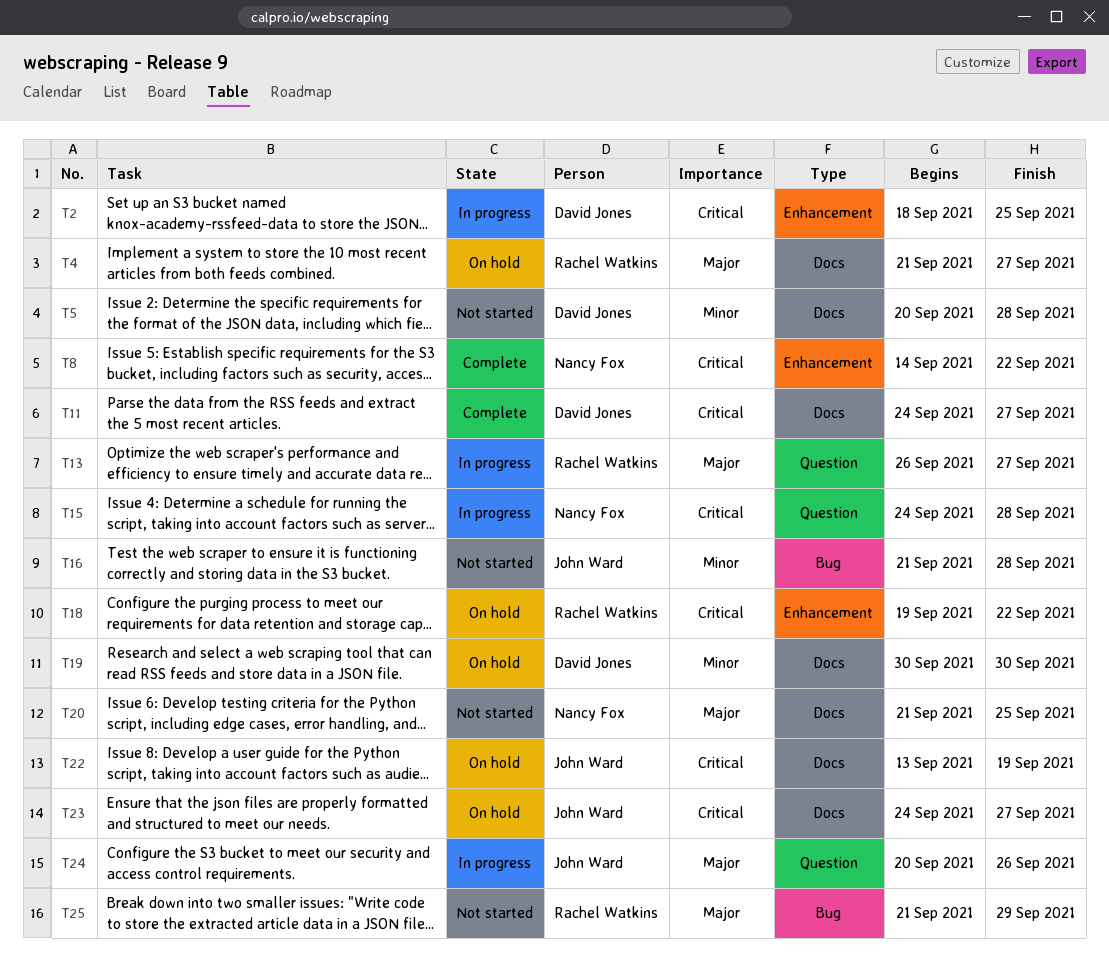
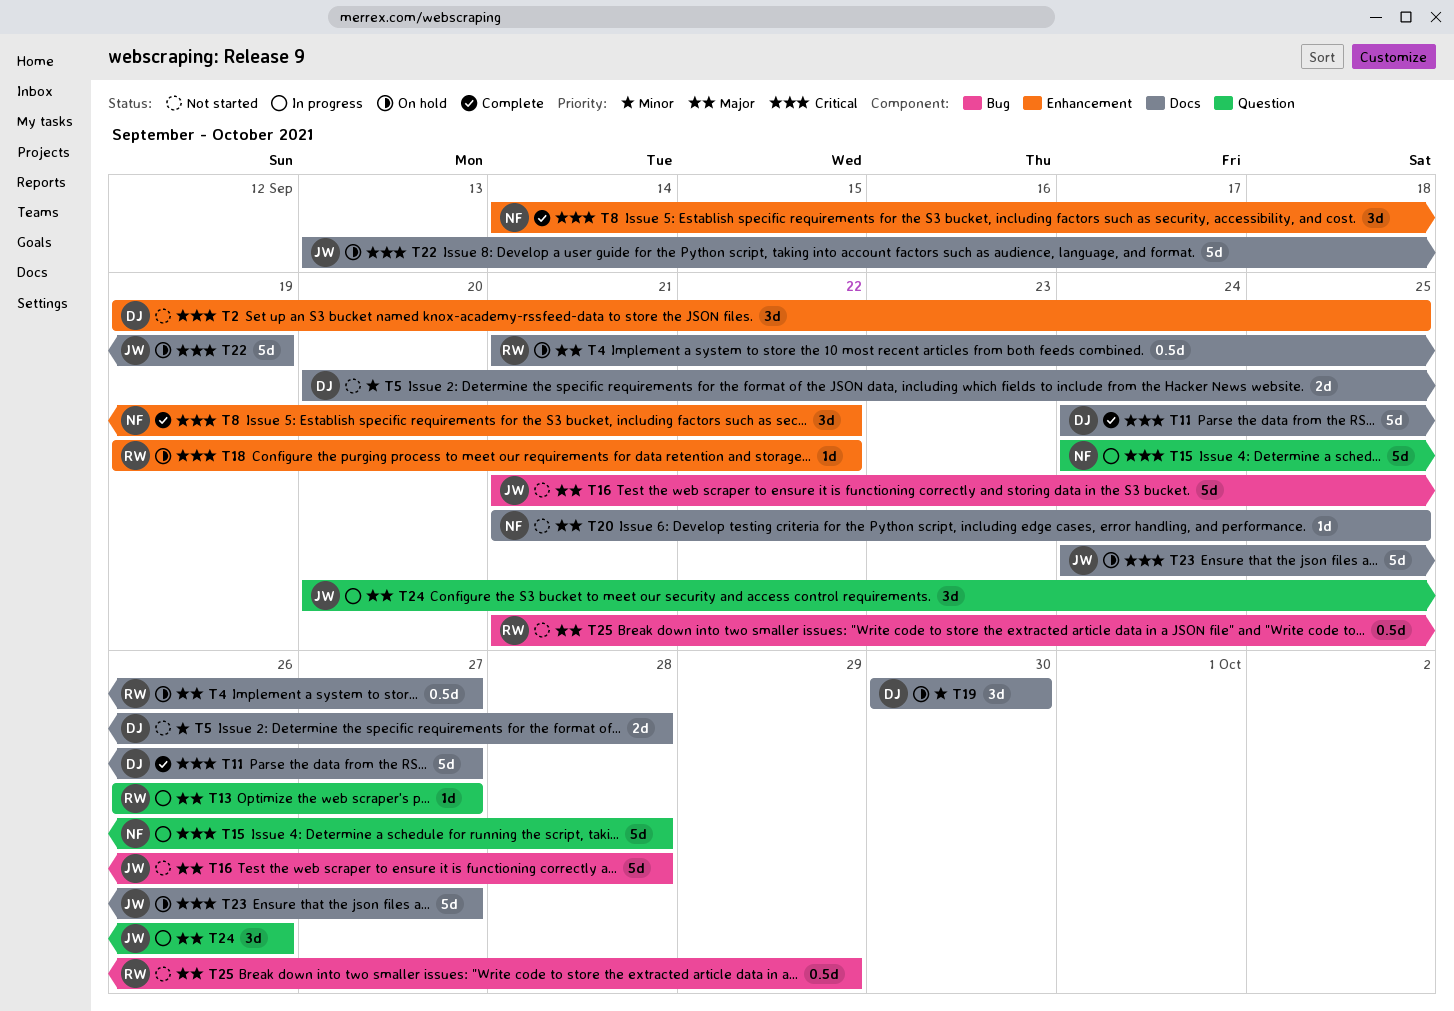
T2, status: In progress -> Not started
T2, start: Sep 18 -> Sep 19
T16, priority: Minor -> Major

